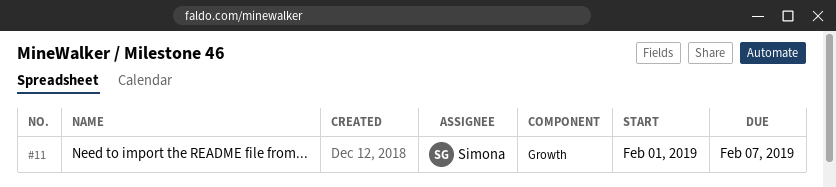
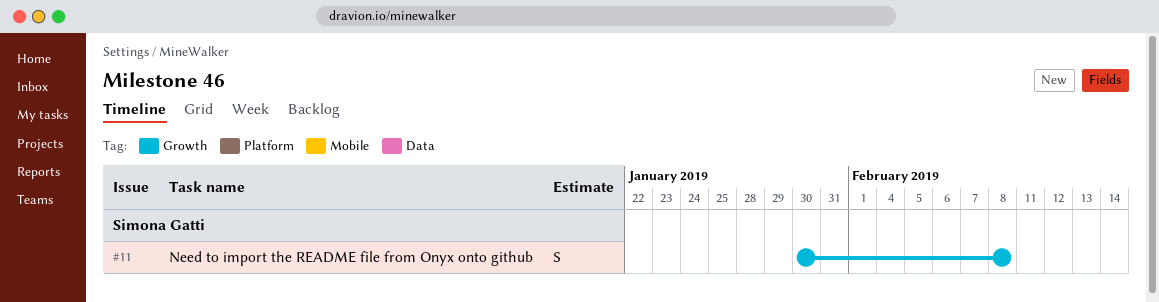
#11, start: Feb 1 -> Jan 30
#11, due: Feb 7 -> Feb 8

